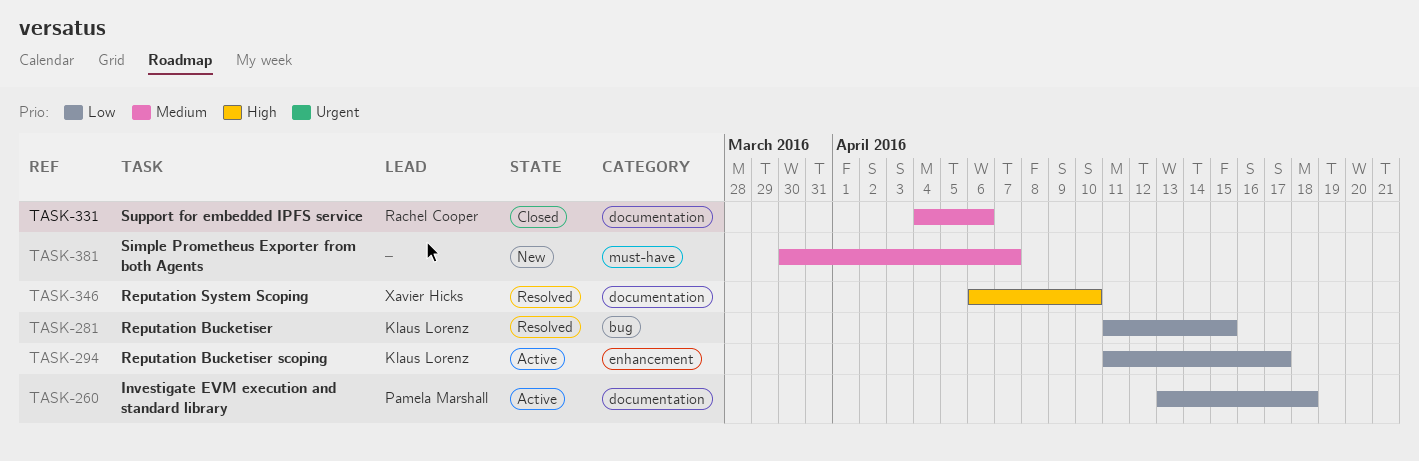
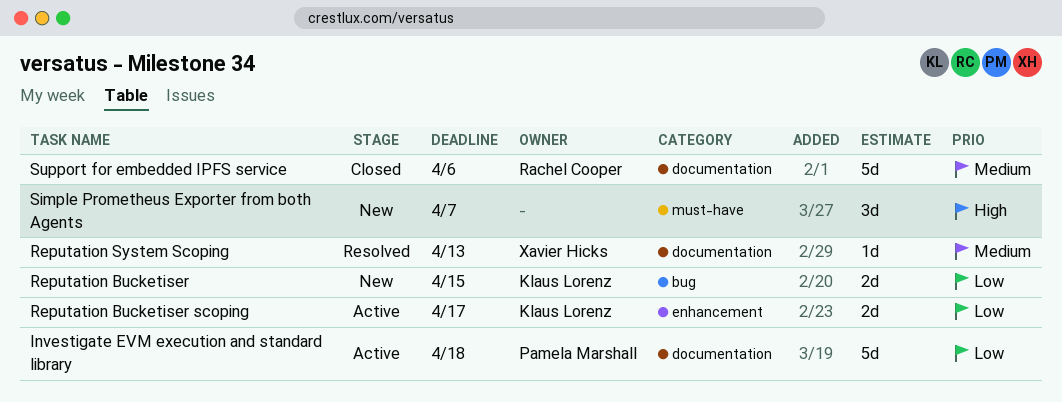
Reputation Bucketiser, status: Resolved -> New
Reputation System Scoping, priority: High -> Medium
Reputation System Scoping, due: Apr 10 -> Apr 13
Simple Prometheus Exporter from both Agents, priority: Medium -> High

